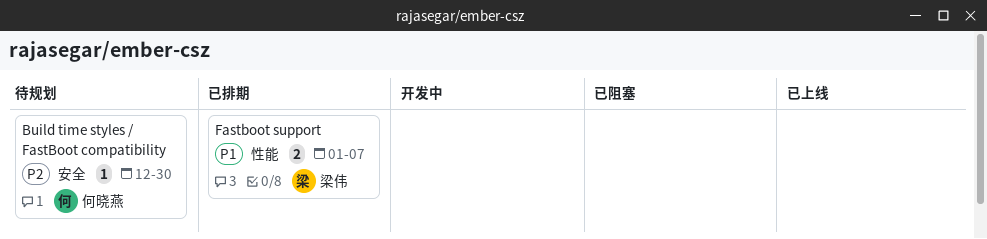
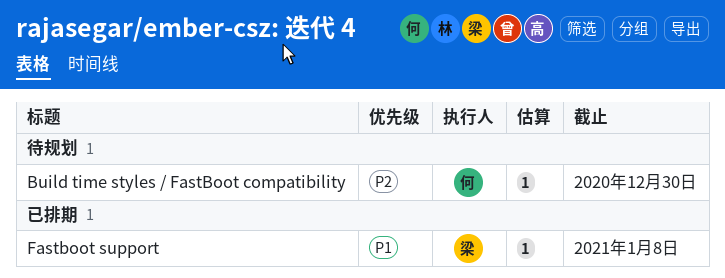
Fastboot support, estimate: 2 -> 1
Fastboot support, due: Jan 7 -> Jan 8

